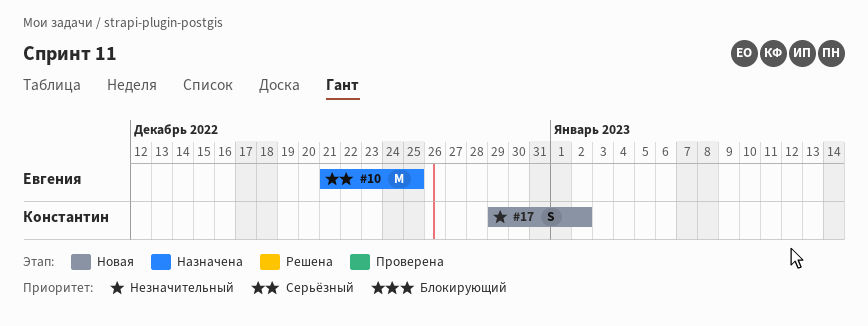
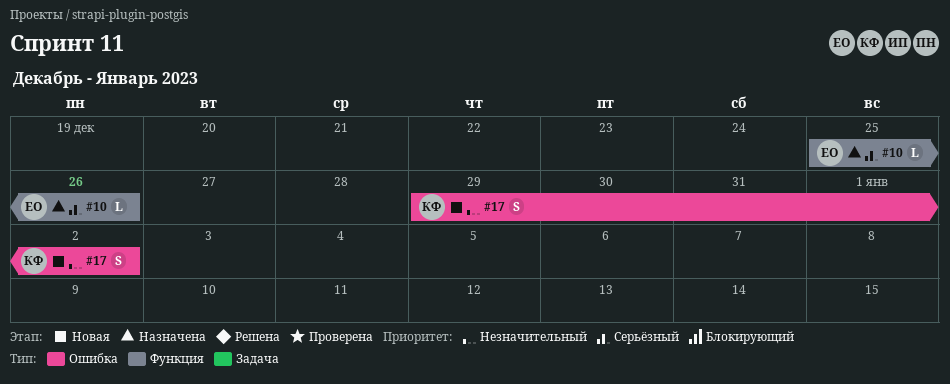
#10, estimate: M -> L
#10, start: Dec 21 -> Dec 25
#10, due: Dec 25 -> Dec 26

